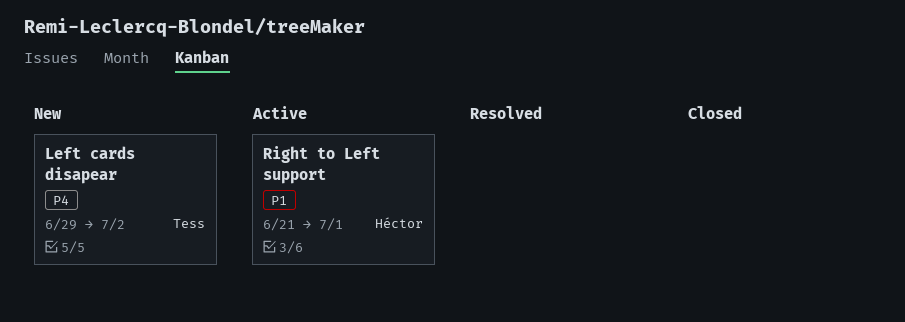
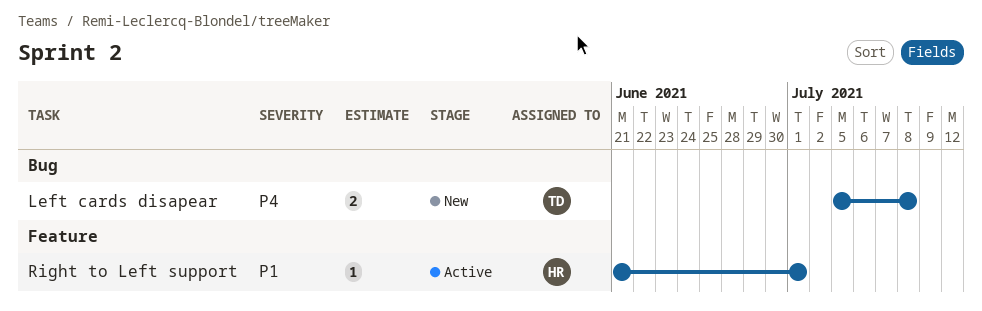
Left cards disapear, start: Jun 29 -> Jul 5
Left cards disapear, due: Jul 2 -> Jul 8

